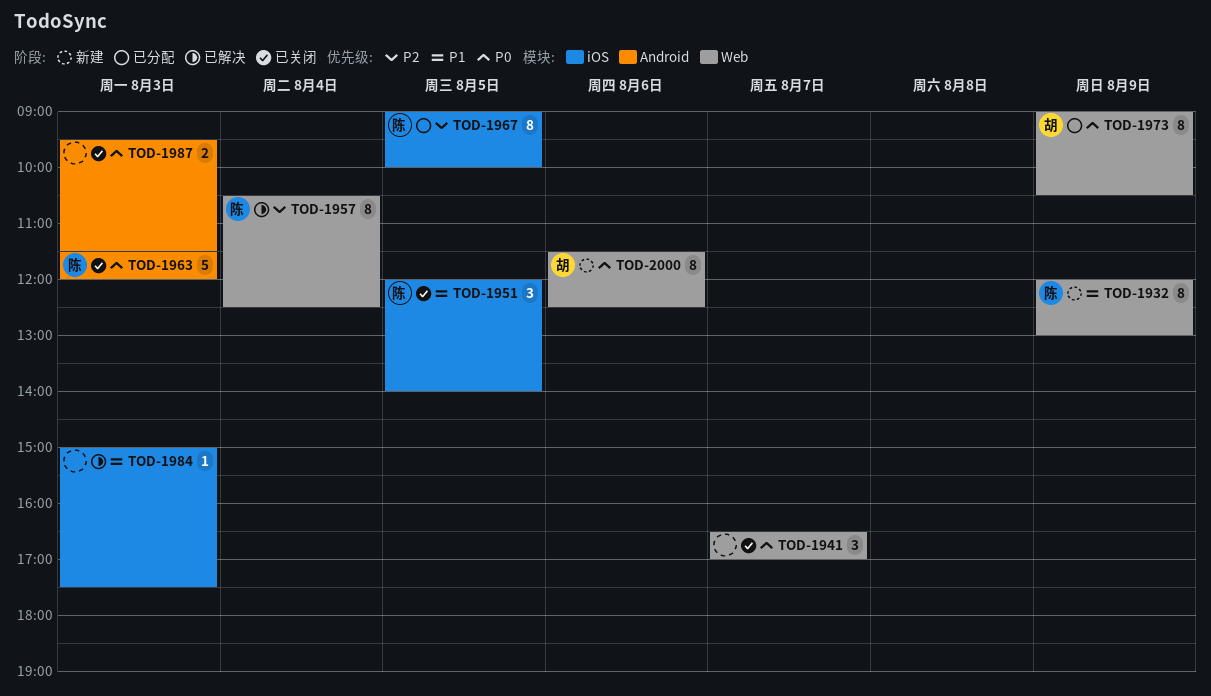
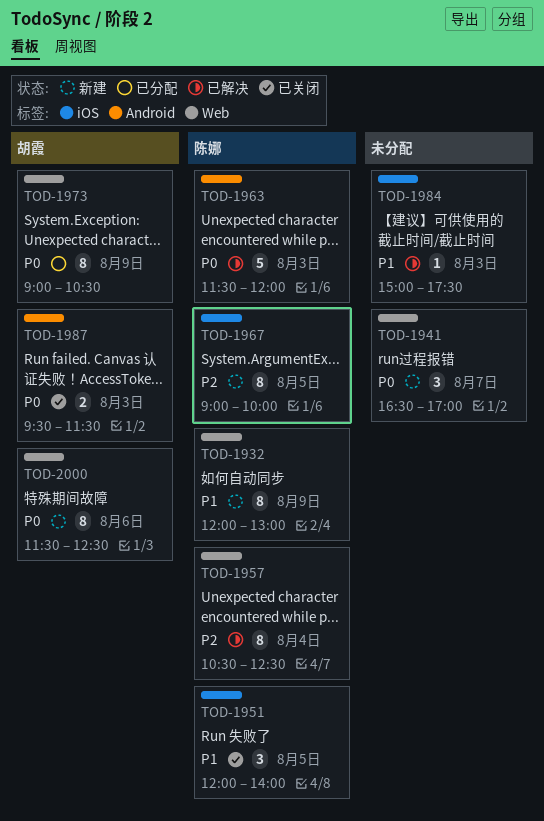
TOD-1941, status: 已关闭 -> 新建
TOD-1963, status: 已关闭 -> 已解决
TOD-1967, status: 已分配 -> 新建
TOD-1987, owner: none -> 胡霞

